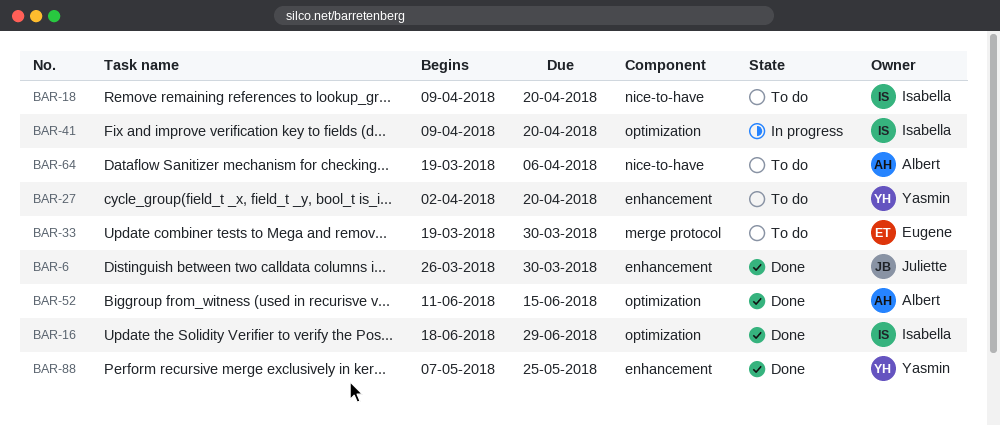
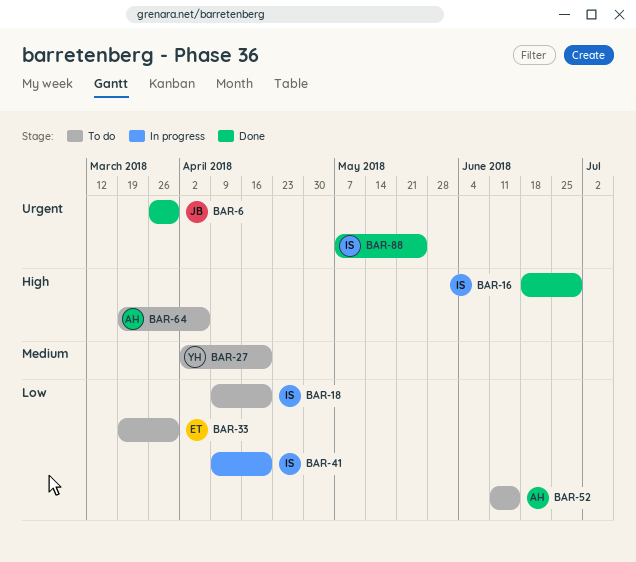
BAR-52, status: Done -> To do
BAR-88, owner: Yasmin -> Isabella

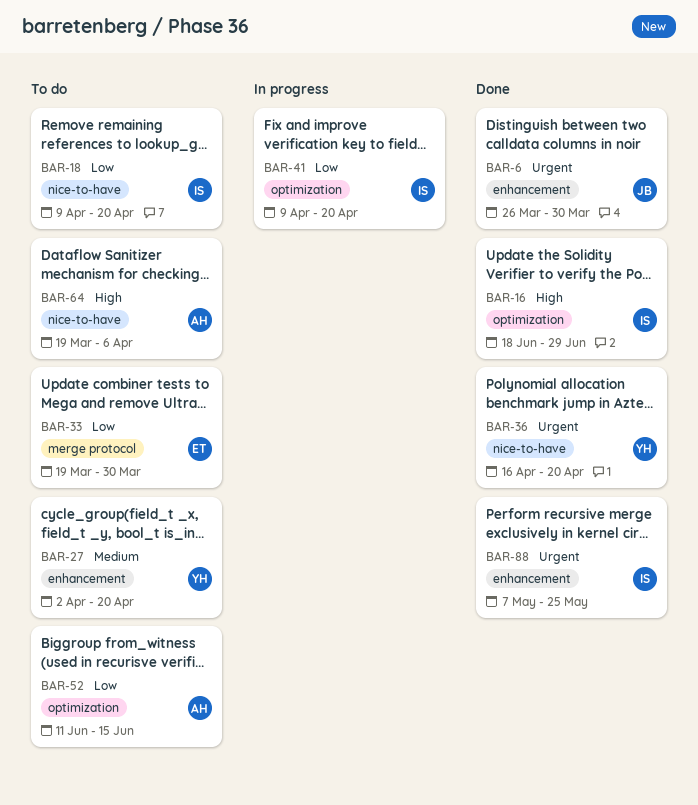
BAR-36: none -> present

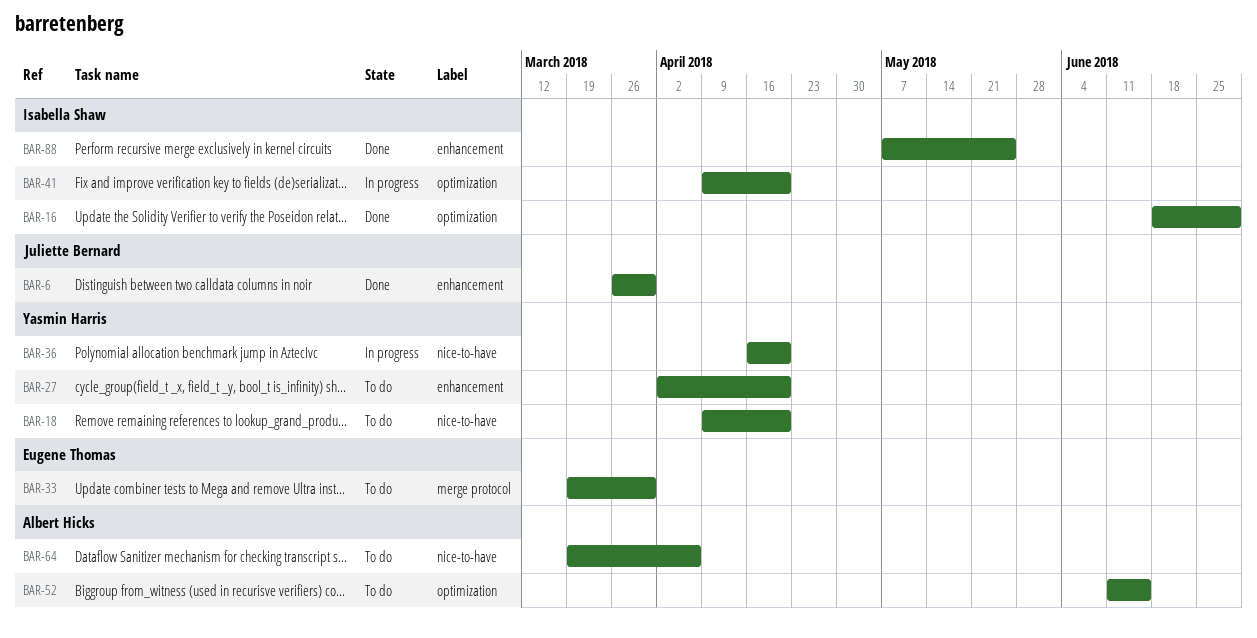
BAR-18, owner: Isabella Shaw -> Yasmin Harris
BAR-36, status: Done -> In progress

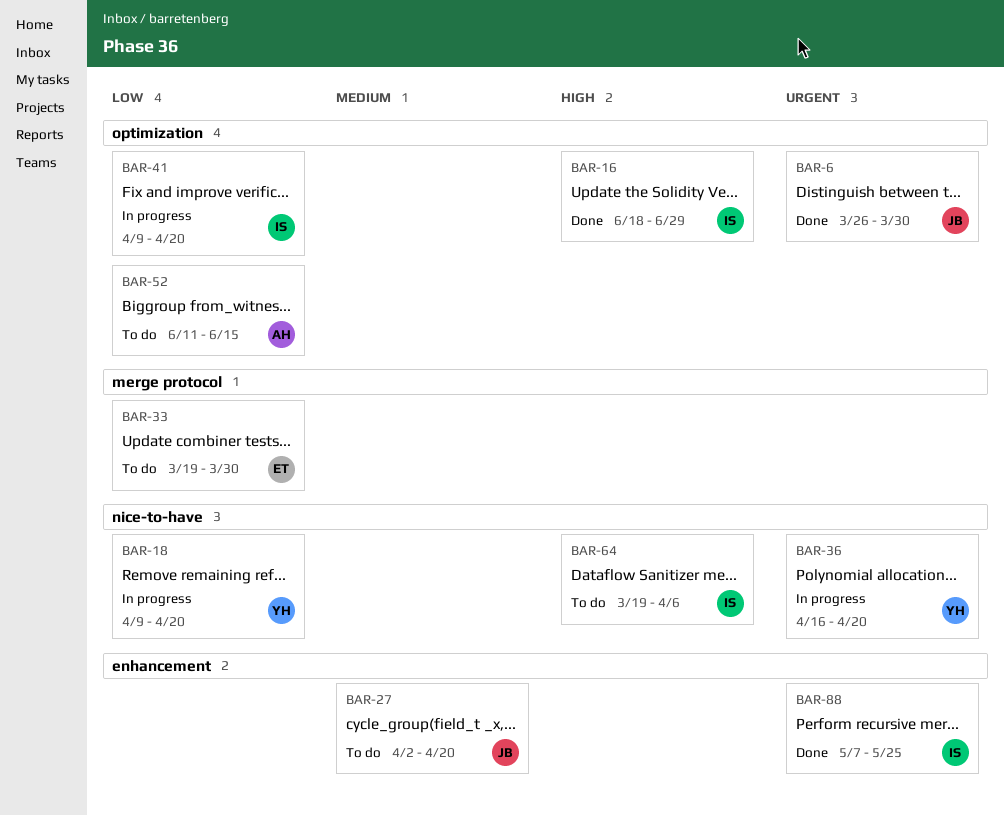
BAR-6, label: enhancement -> optimization
BAR-18, status: To do -> In progress
BAR-27, owner: Yasmin Harris -> Juliette Bernard
BAR-64, owner: Albert Hicks -> Isabella Shaw

